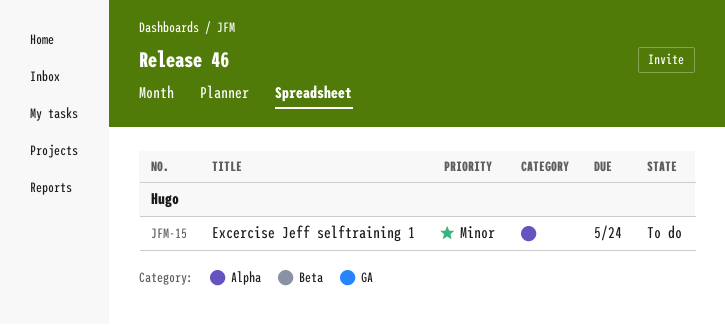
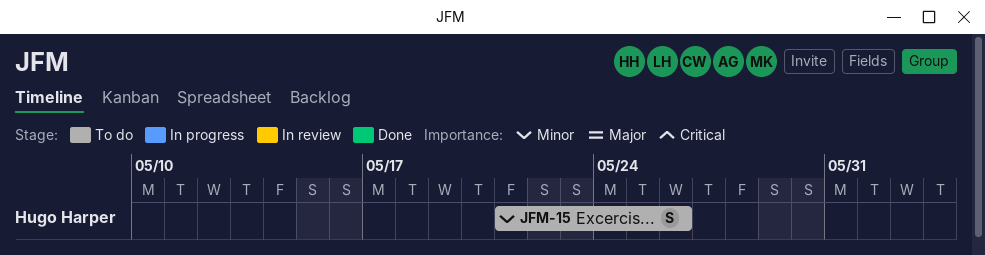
JFM-15, due: May 24 -> May 26

